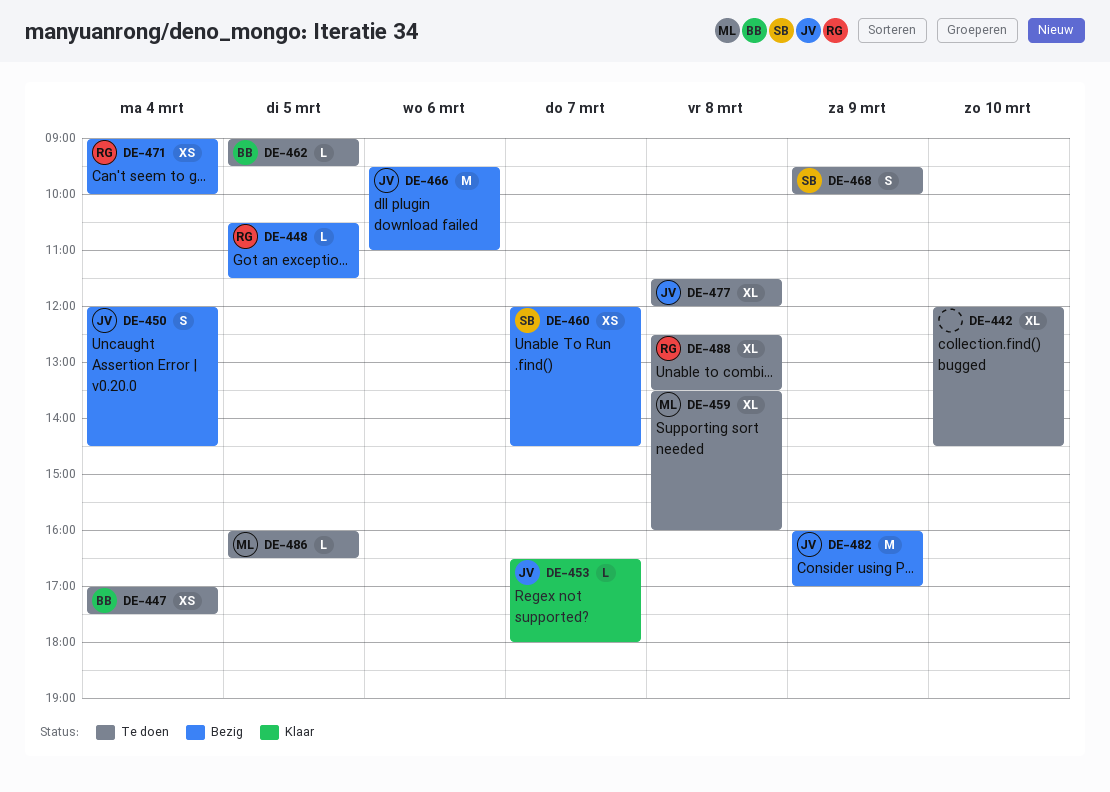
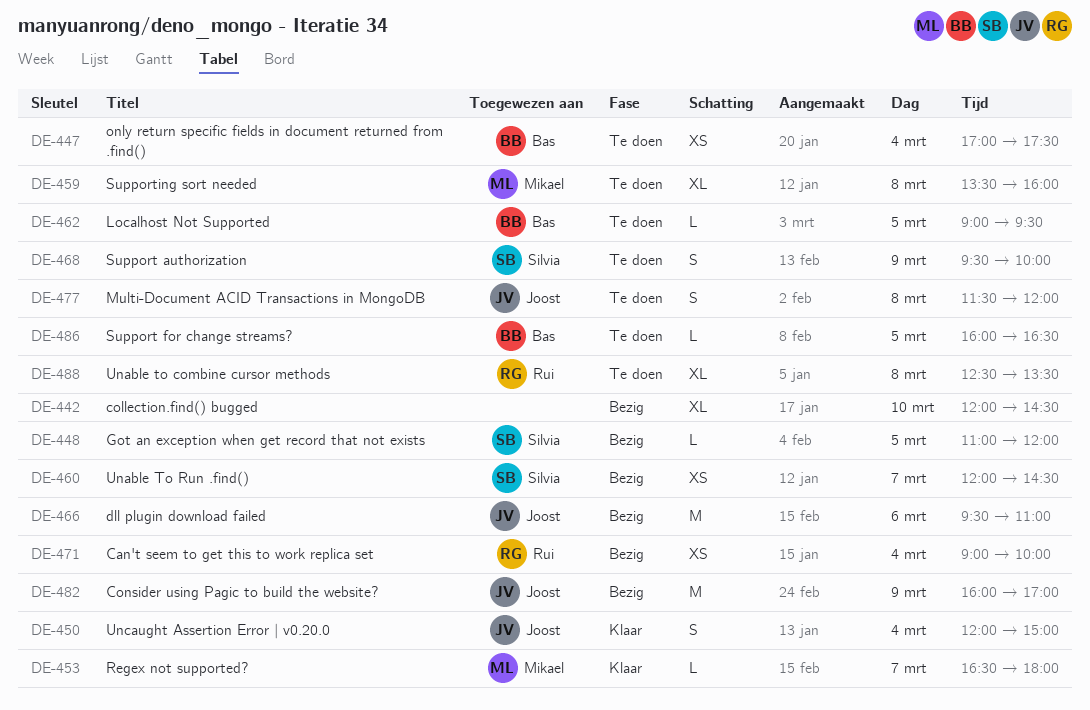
DE-442, status: Te doen -> Bezig
DE-448, owner: Rui -> Silvia
DE-448, begins: 10:30 -> 11:00
DE-448, ends: 11:30 -> 12:00
DE-450, status: Bezig -> Klaar
DE-450, ends: 14:30 -> 15:00
DE-453, owner: Joost -> Mikael
DE-477, estimate: XL -> S
DE-486, owner: Mikael -> Bas

